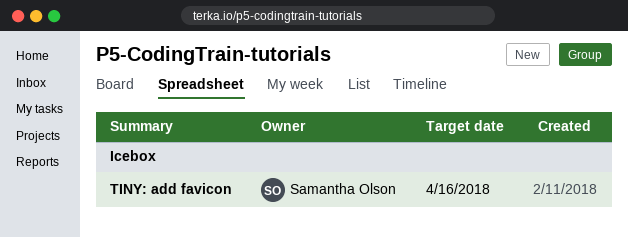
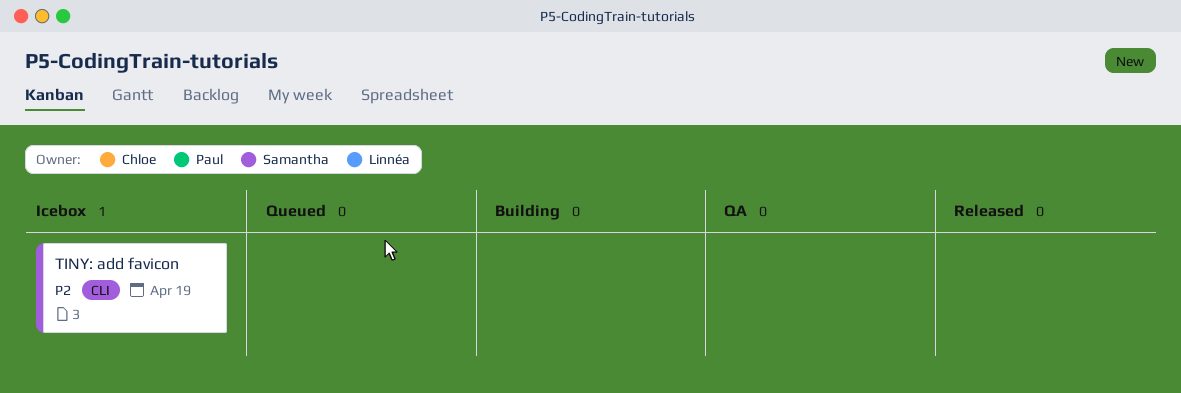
TINY: add favicon, due: Apr 16 -> Apr 19

